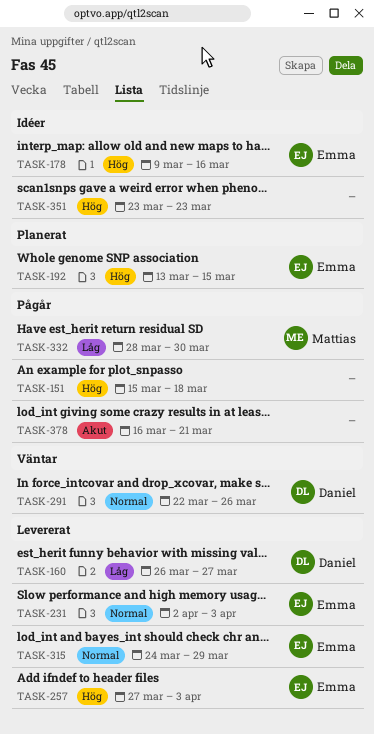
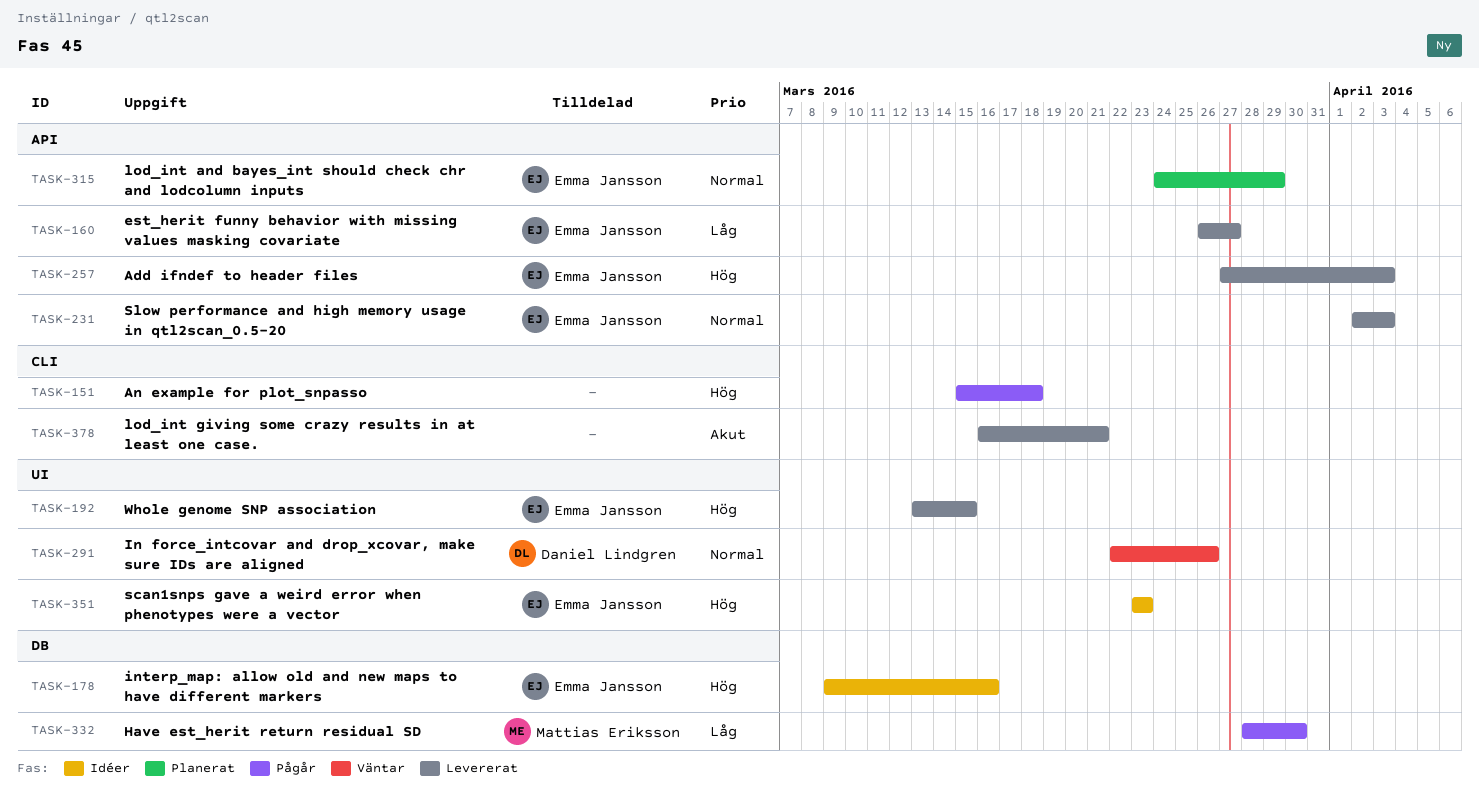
TASK-160, owner: Daniel Lindgren -> Emma Jansson
TASK-192, status: Planerat -> Levererat
TASK-315, status: Levererat -> Planerat
TASK-351, owner: none -> Emma Jansson
TASK-378, status: Pågår -> Levererat

